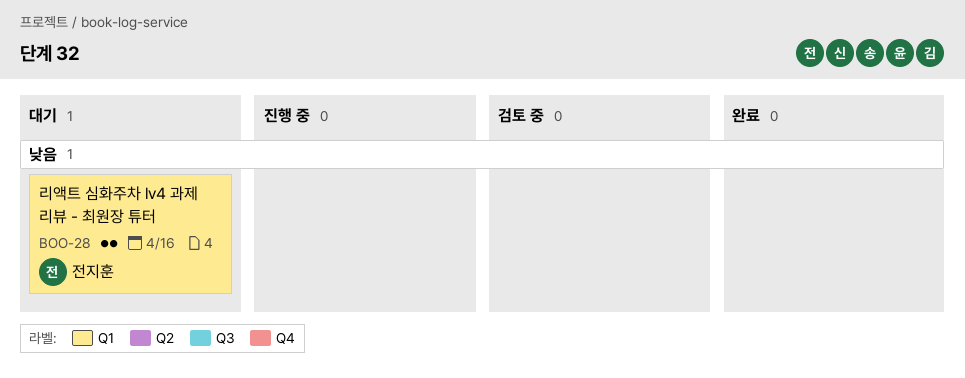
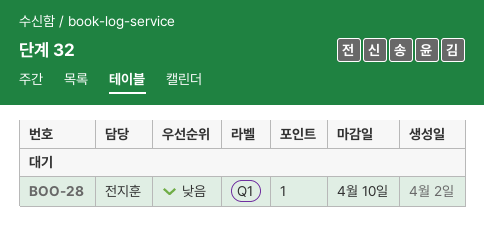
BOO-28, estimate: 2 -> 1
BOO-28, due: Apr 16 -> Apr 10

